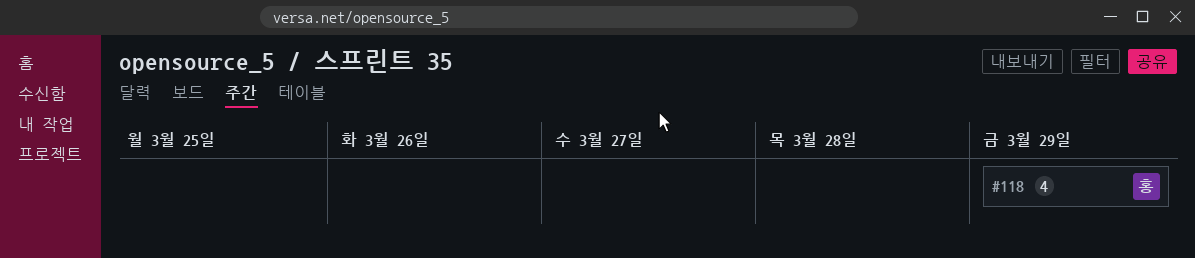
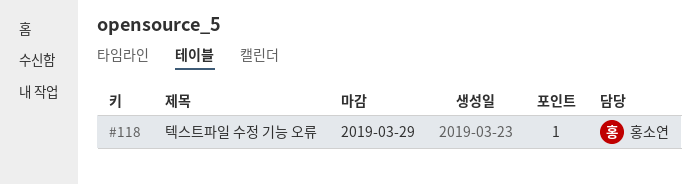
#118, estimate: 4 -> 1

